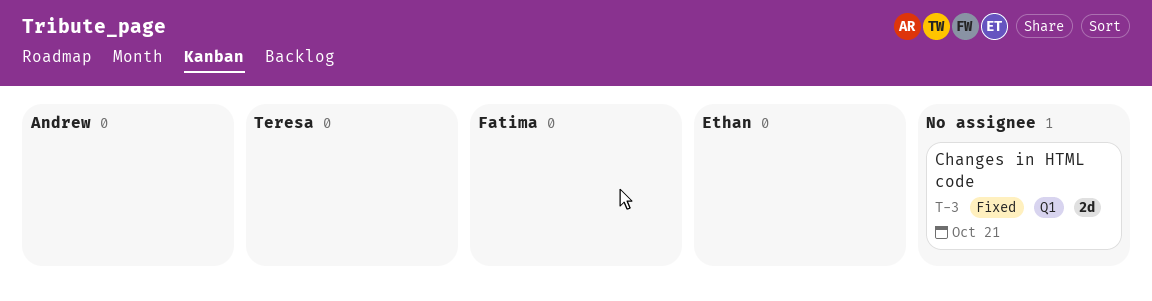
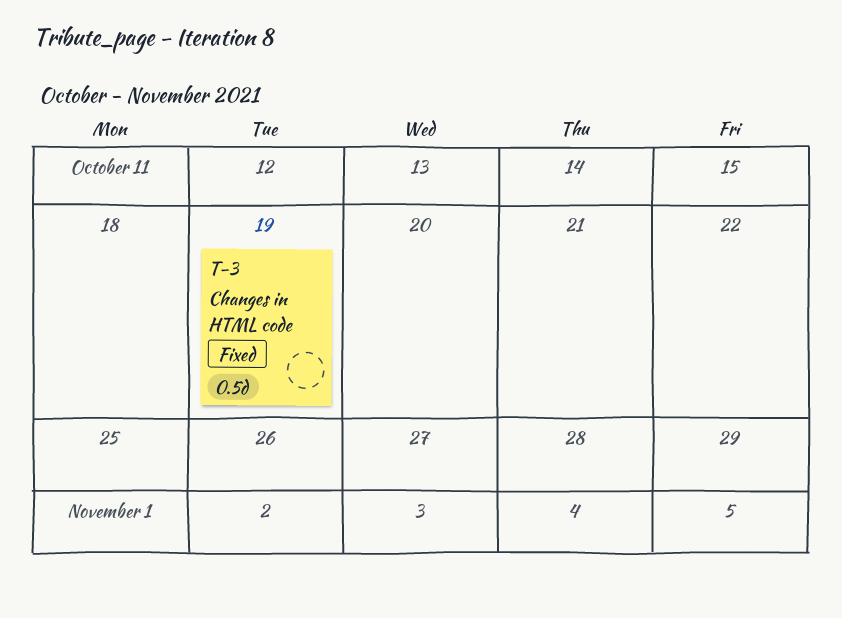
T-3, estimate: 2d -> 0.5d
T-3, due: Oct 21 -> Oct 19

